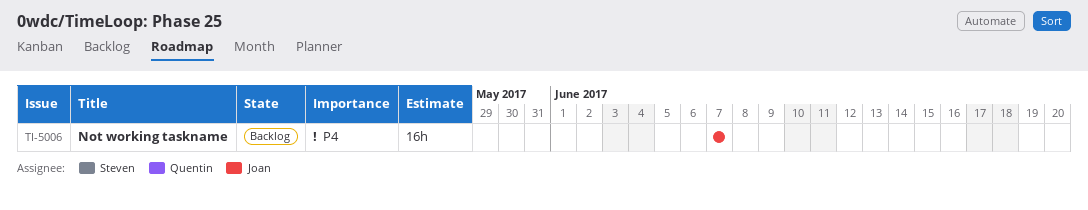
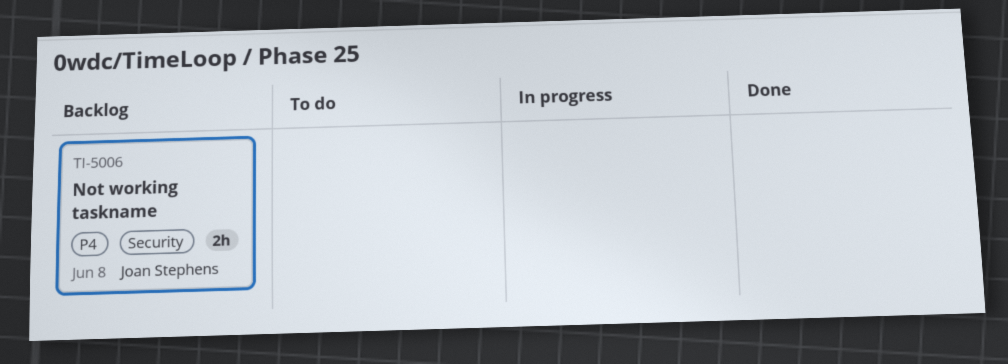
TI-5006, estimate: 16h -> 2h
TI-5006, due: Jun 7 -> Jun 8

